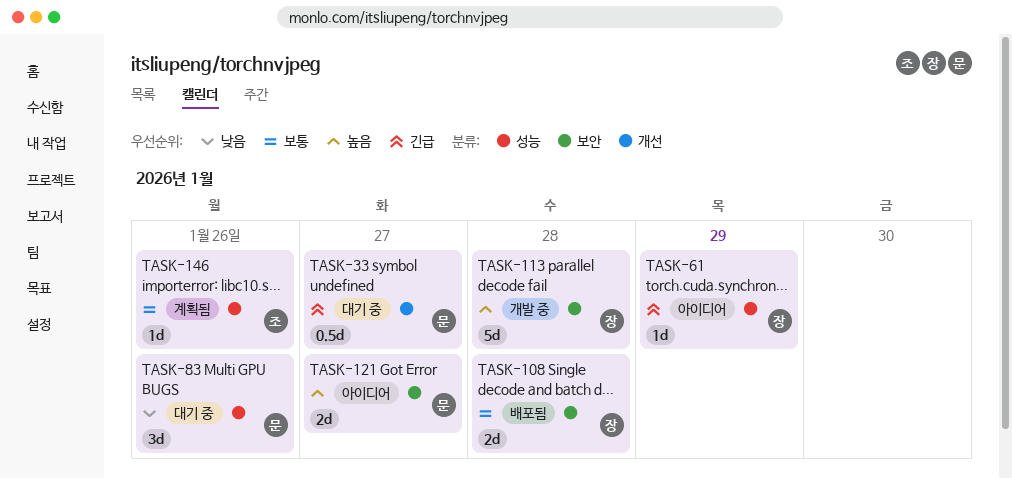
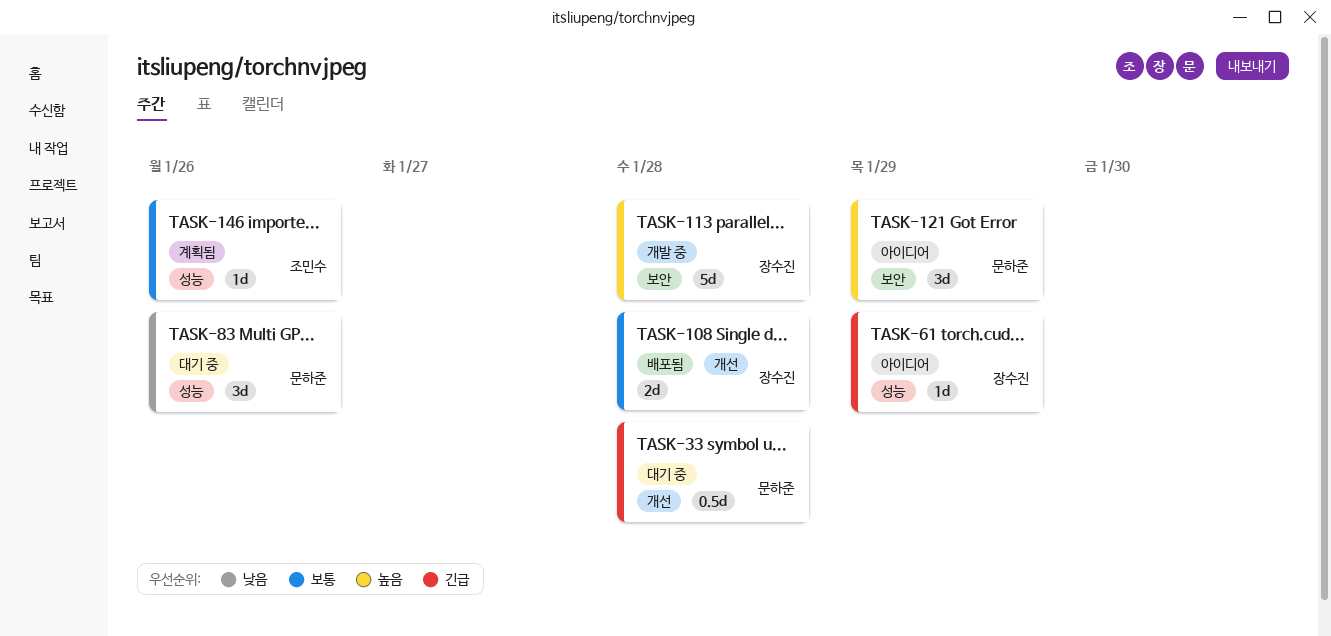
TASK-33, due: Jan 27 -> Jan 28
TASK-108, label: 보안 -> 개선
TASK-121, estimate: 2d -> 3d
TASK-121, due: Jan 27 -> Jan 29

